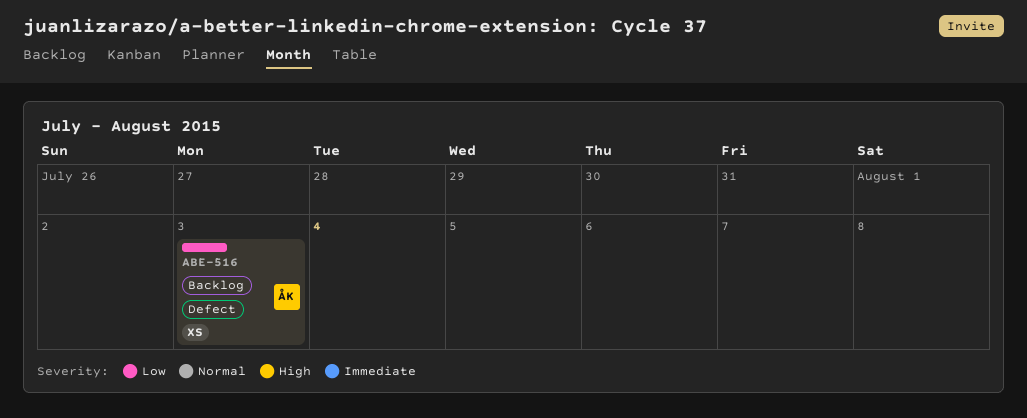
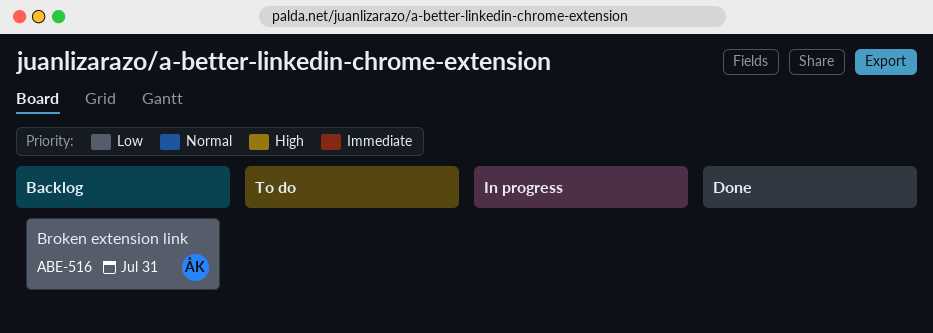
ABE-516, due: Aug 3 -> Jul 31

